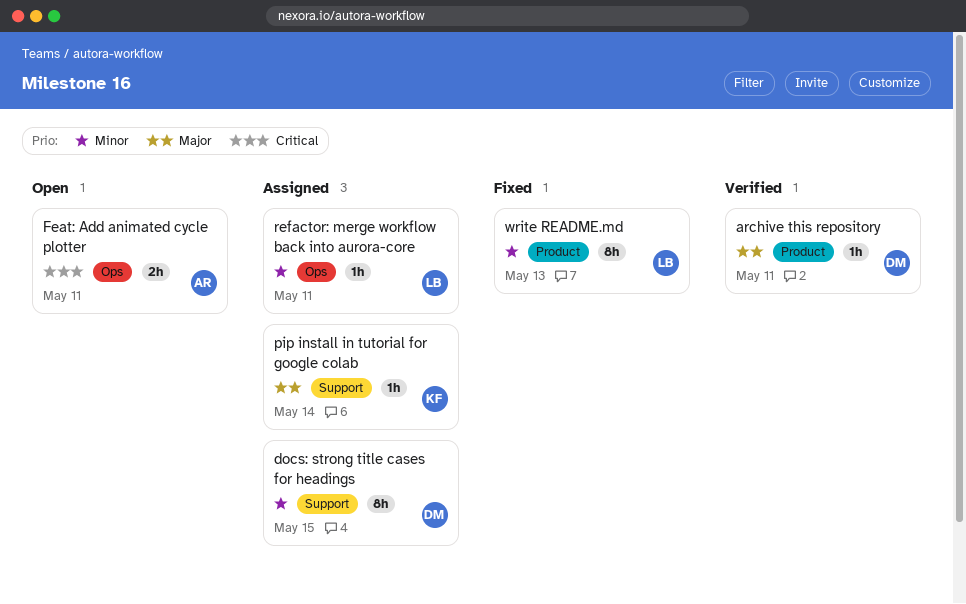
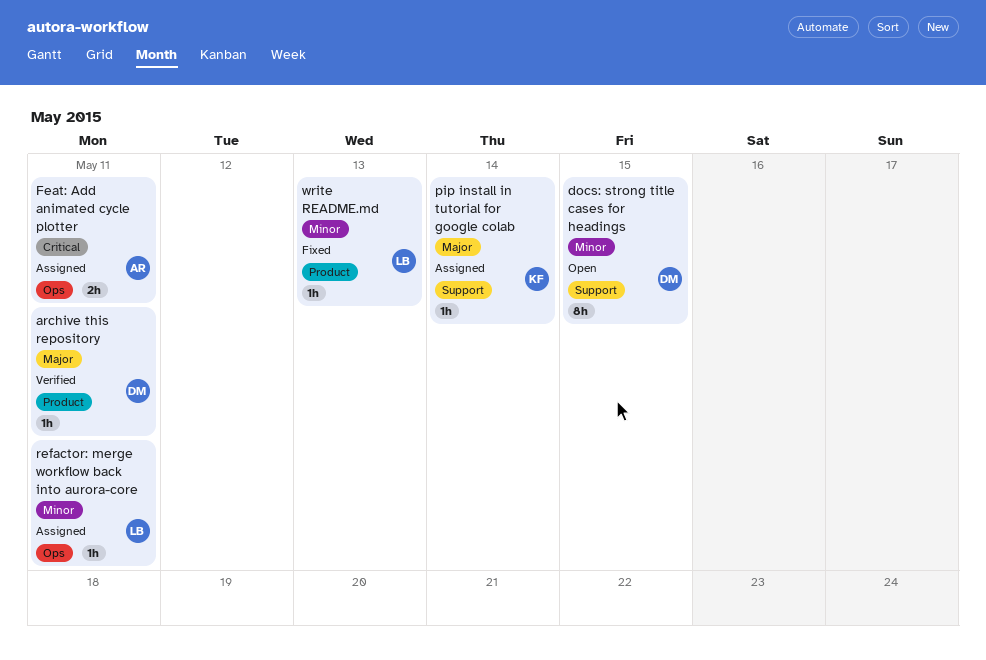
docs: strong title cases for headings, status: Assigned -> Open
Feat: Add animated cycle plotter, status: Open -> Assigned
write README.md, estimate: 8h -> 1h

